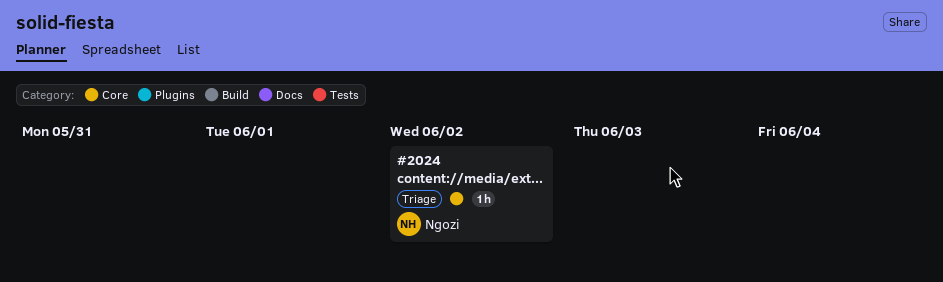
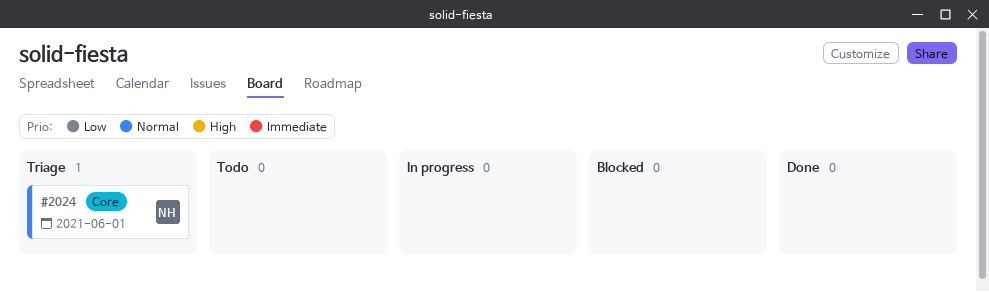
#2024, due: Jun 2 -> Jun 1

